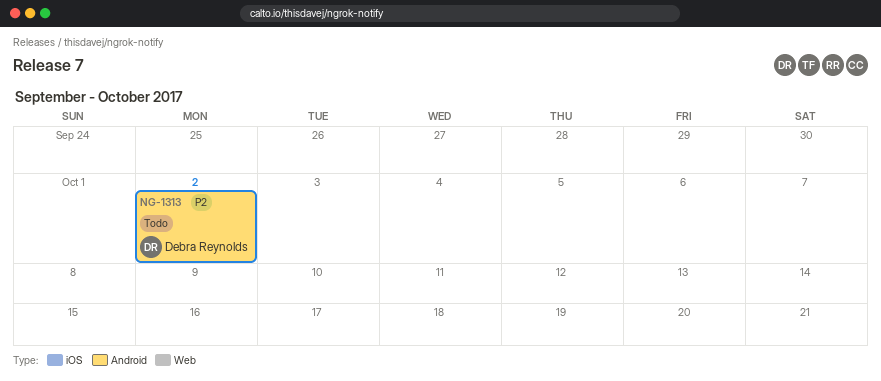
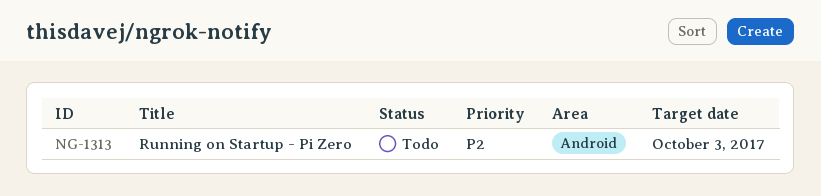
NG-1313, due: Oct 2 -> Oct 3

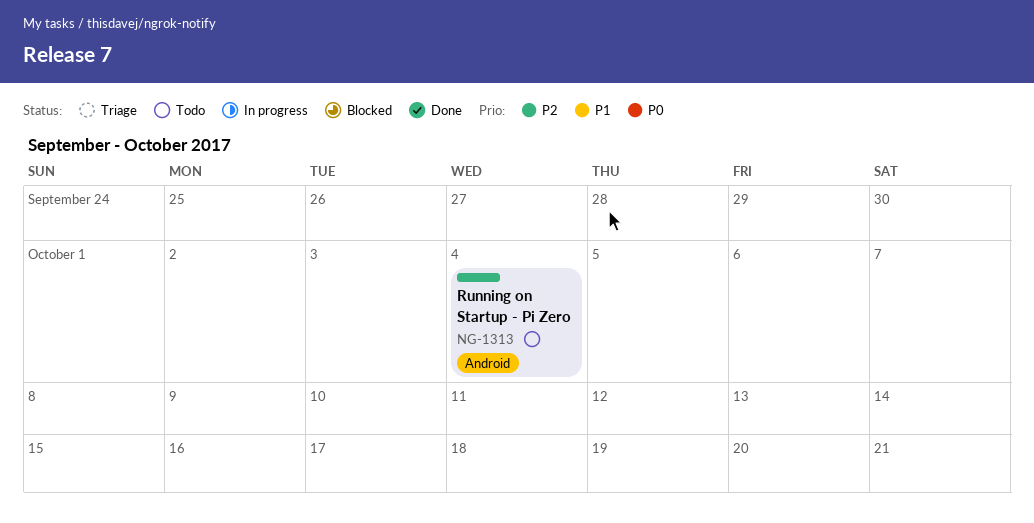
NG-1313, due: Oct 3 -> Oct 4

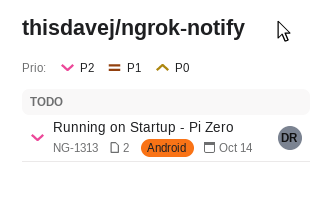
NG-1313, due: Oct 4 -> Oct 14

